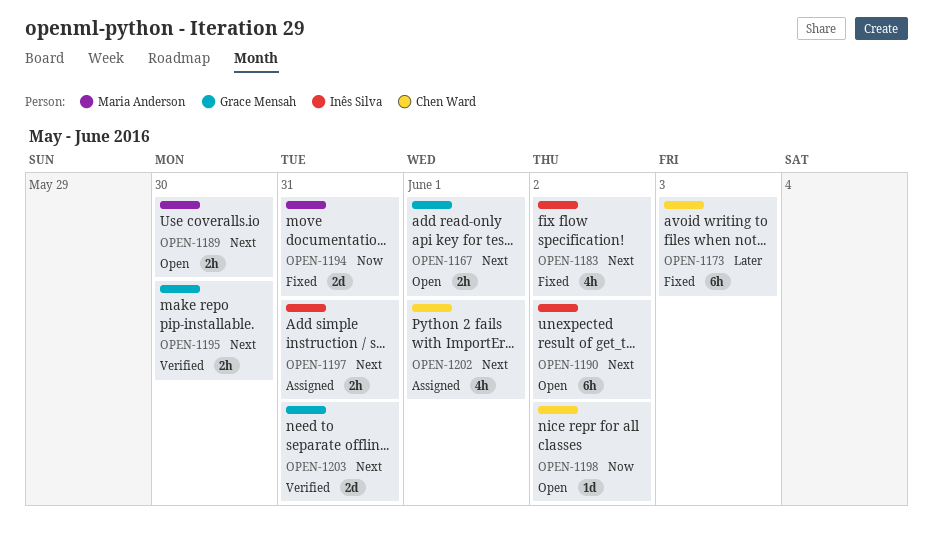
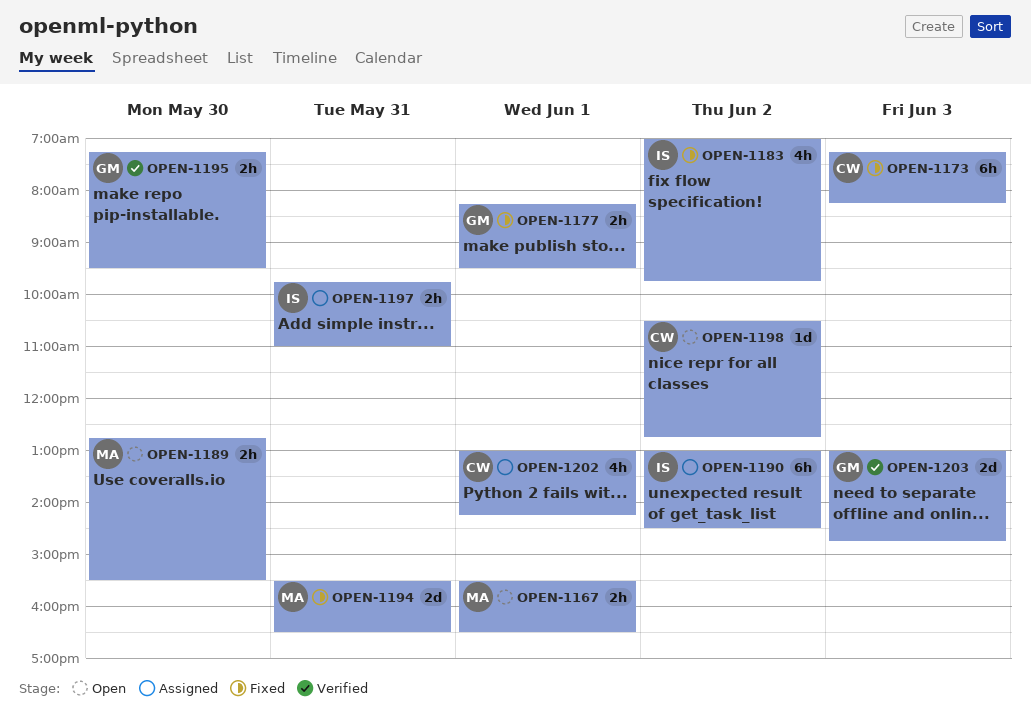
OPEN-1167, owner: Grace Mensah -> Maria Anderson
OPEN-1177: none -> present
OPEN-1190, status: Open -> Assigned
OPEN-1203, day: May 31 -> Jun 3

